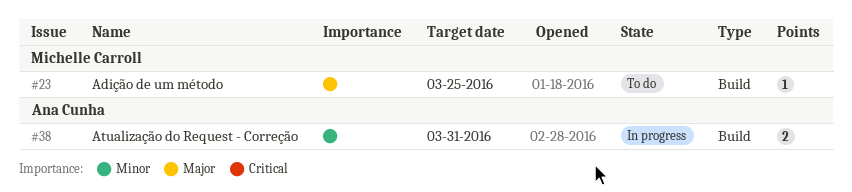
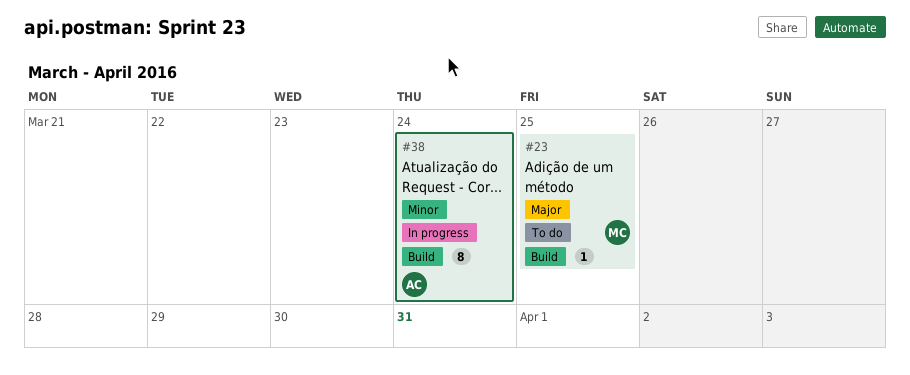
#38, estimate: 2 -> 8
#38, due: Mar 31 -> Mar 24

